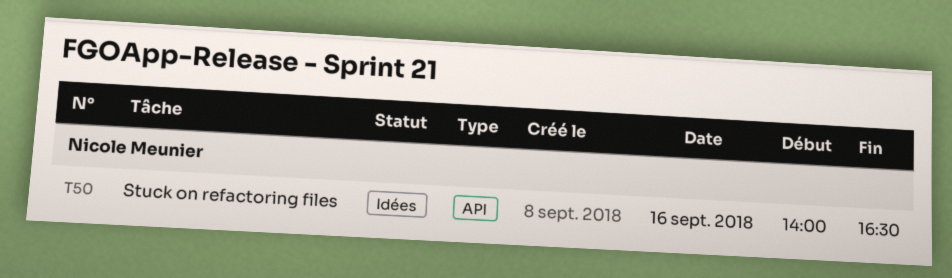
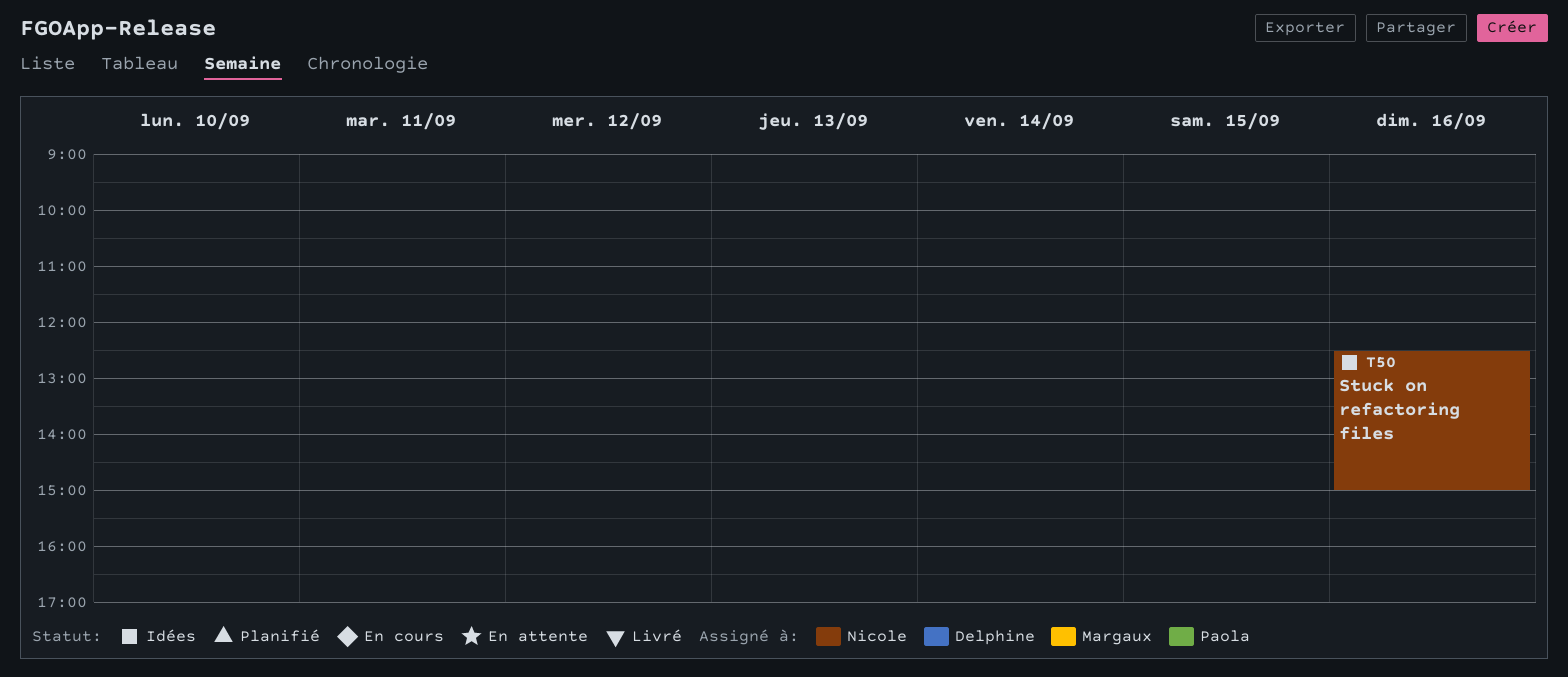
T50, begins: 14:00 -> 12:30
T50, ends: 16:30 -> 15:00

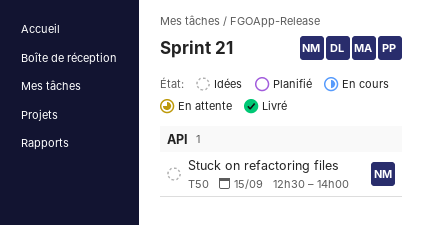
T50, day: Sep 16 -> Sep 15
T50, ends: 15:00 -> 14:00

